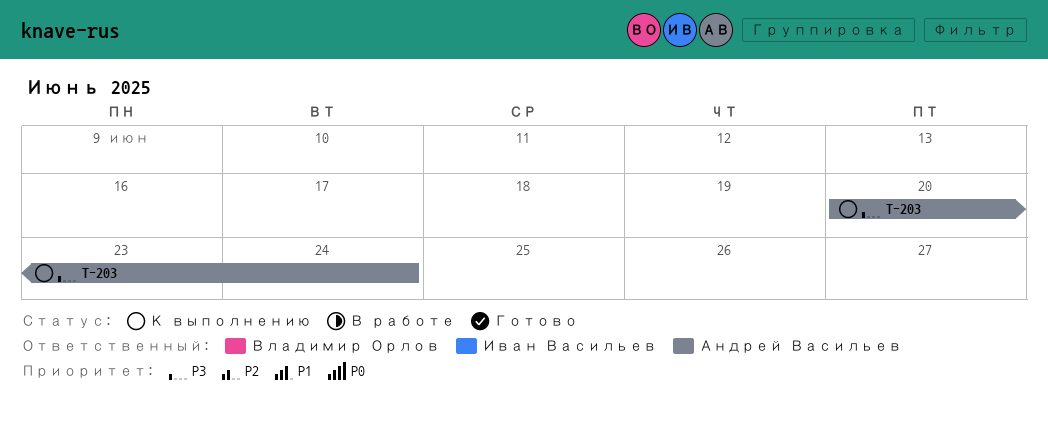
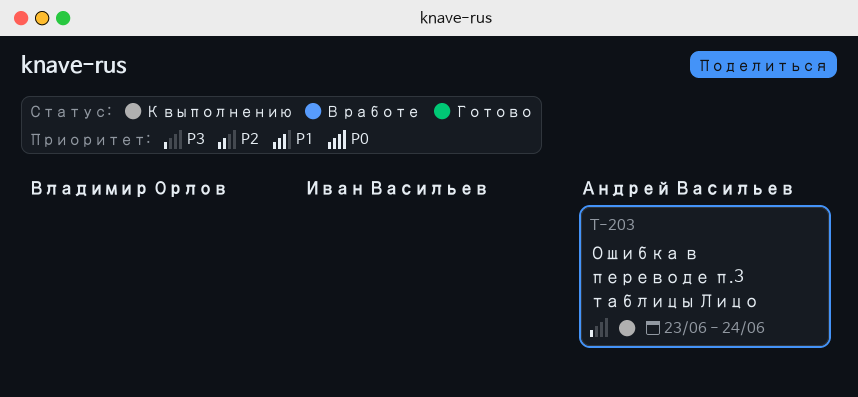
T-203, start: Jun 20 -> Jun 23

